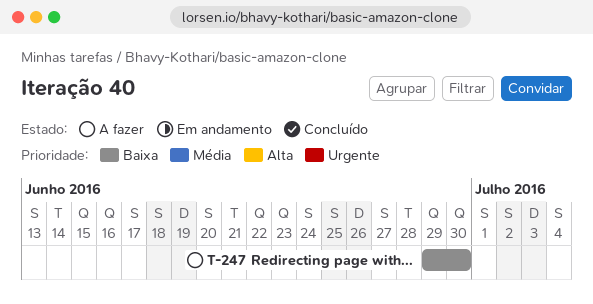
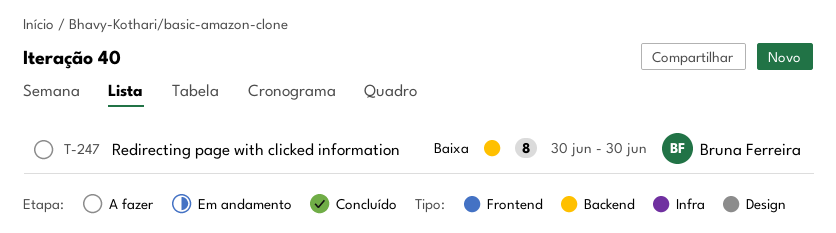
T-247, start: Jun 29 -> Jun 30

